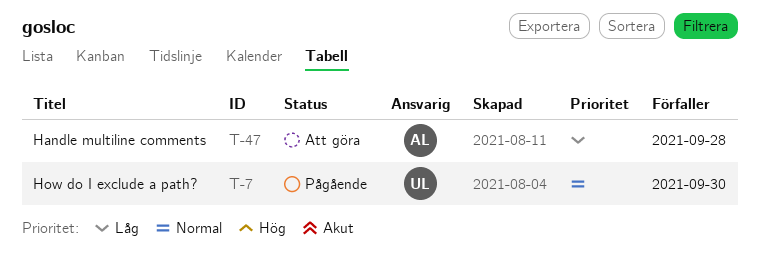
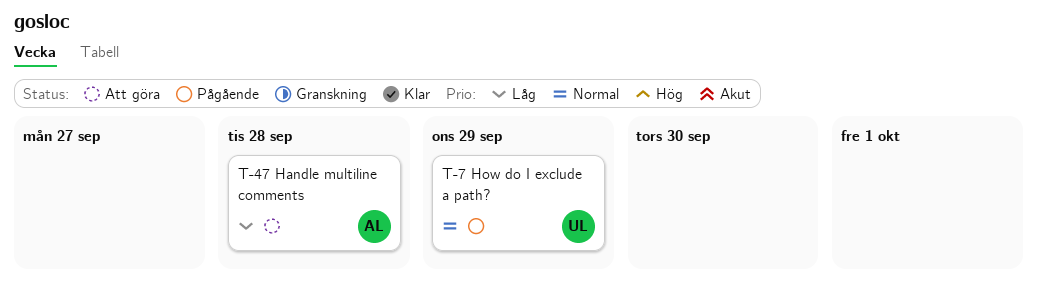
T-7, due: Sep 30 -> Sep 29

